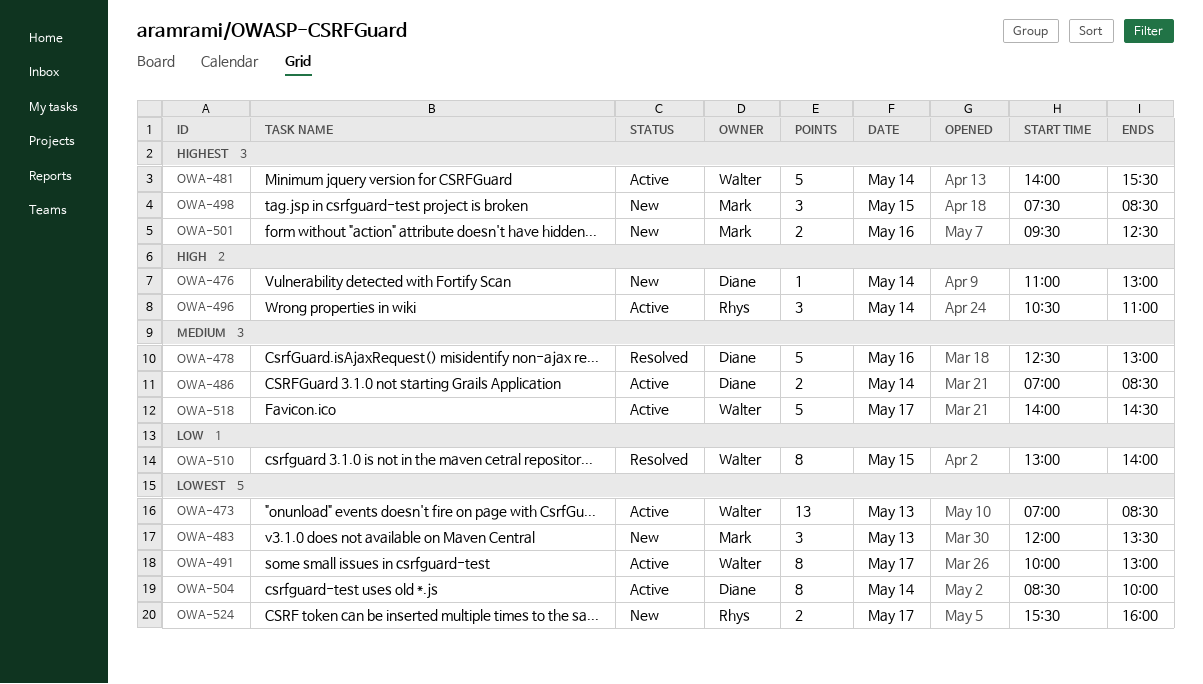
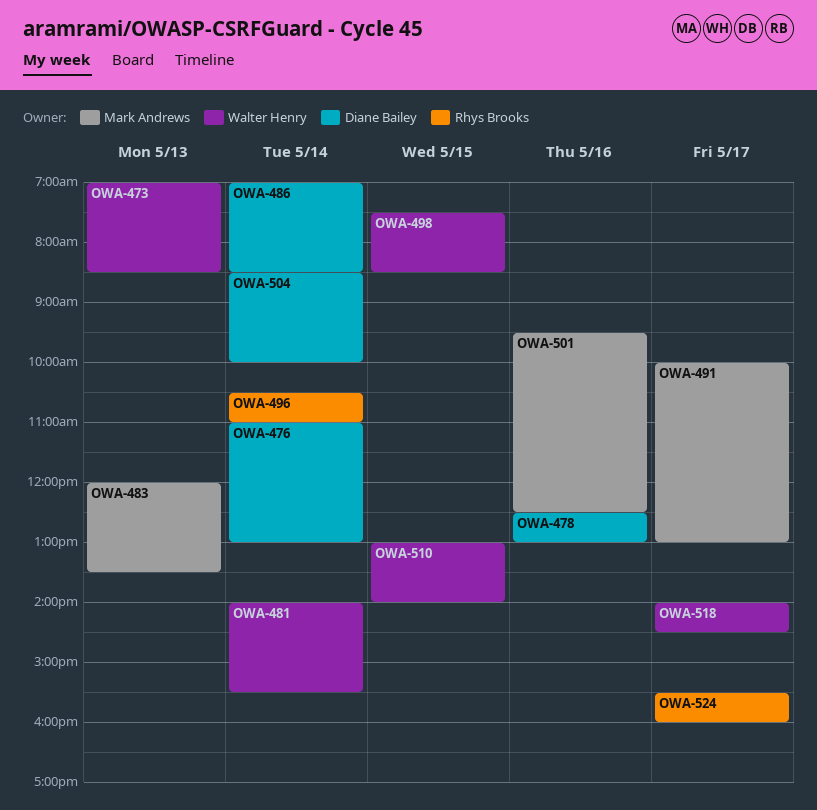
OWA-491, owner: Walter Henry -> Mark Andrews
OWA-498, owner: Mark Andrews -> Walter Henry

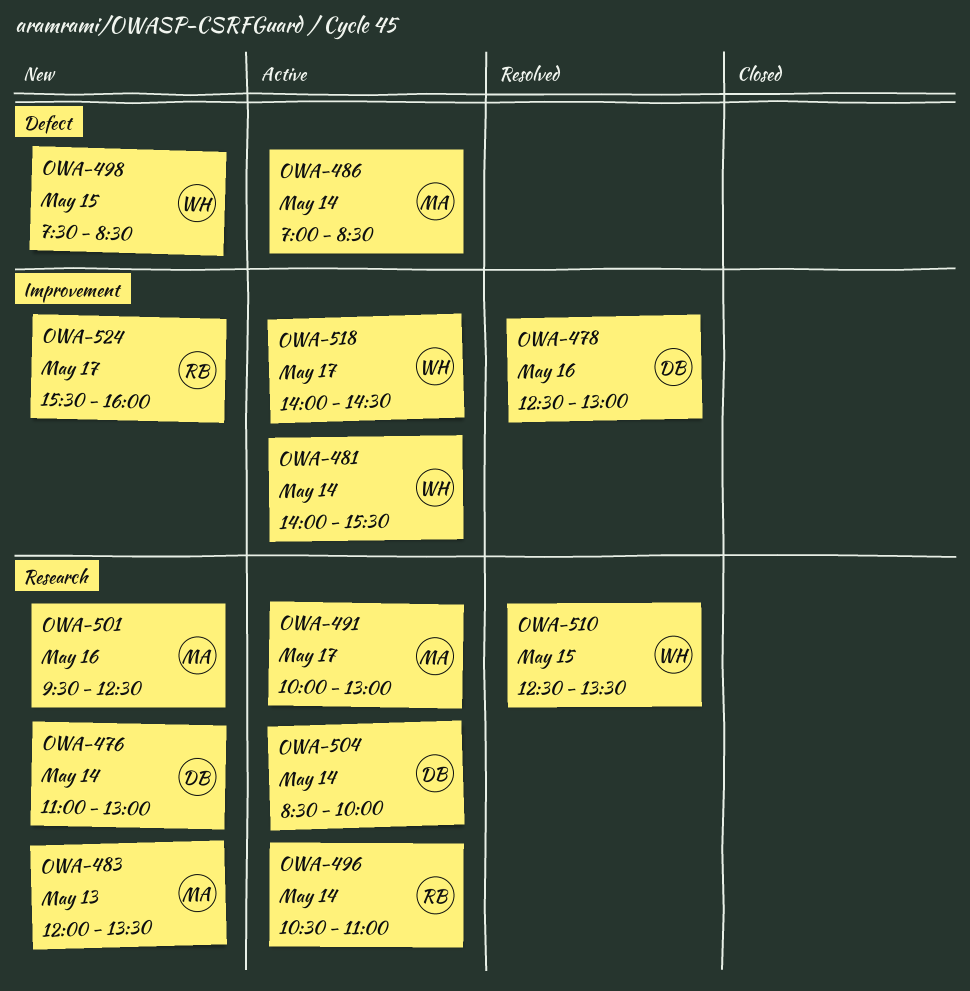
OWA-473: present -> none
OWA-486, owner: Diane Bailey -> Mark Andrews
OWA-510, begins: 13:00 -> 12:30
OWA-510, ends: 14:00 -> 13:30

